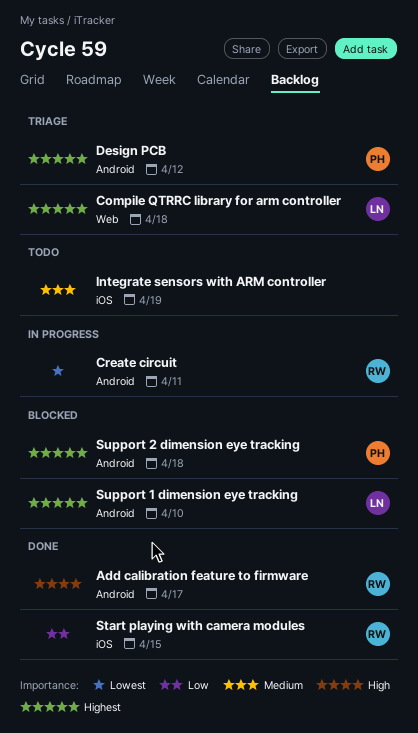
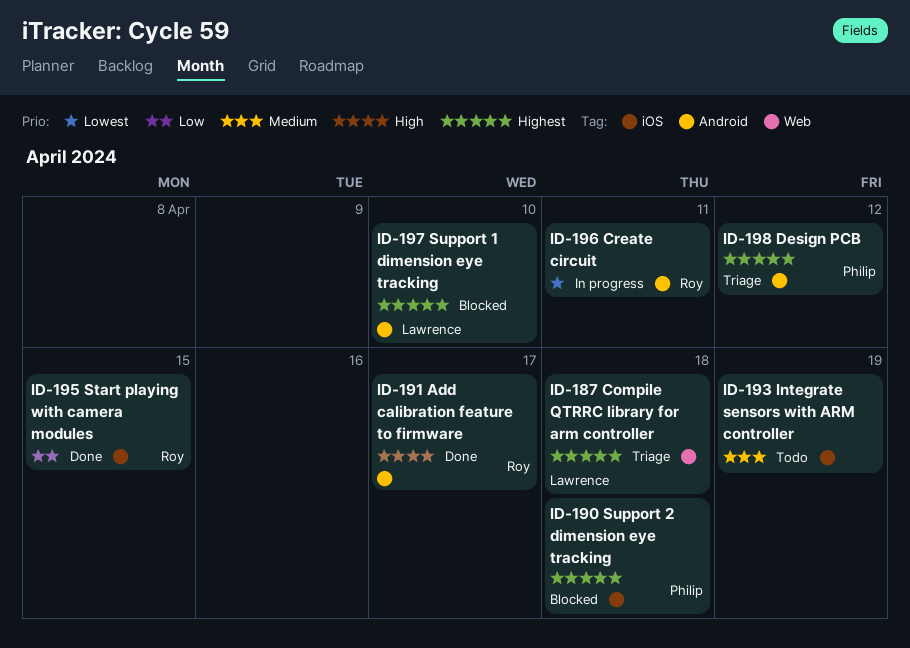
Support 2 dimension eye tracking, label: Android -> iOS

